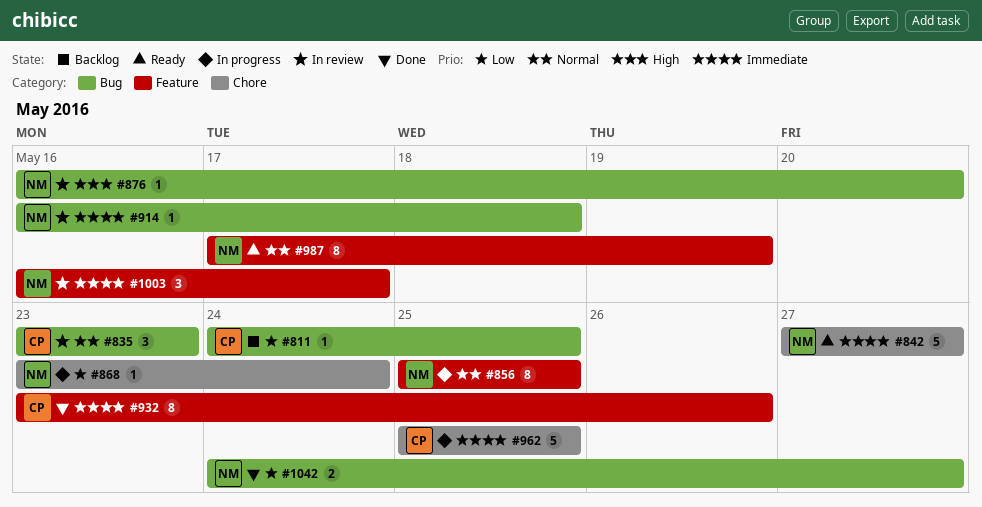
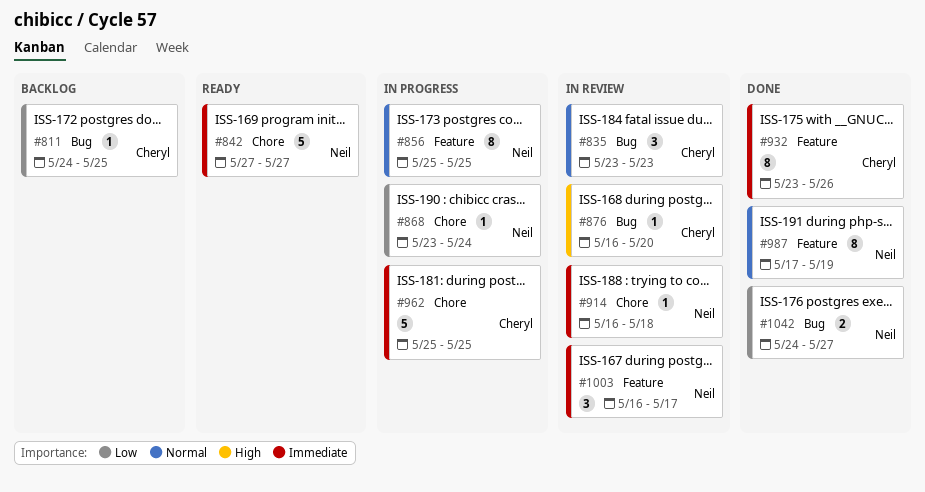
#876, owner: Neil -> Cheryl
#914, label: Bug -> Chore
#987, status: Ready -> Done

